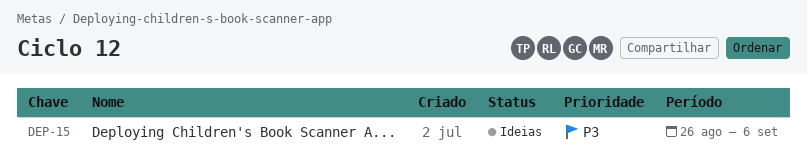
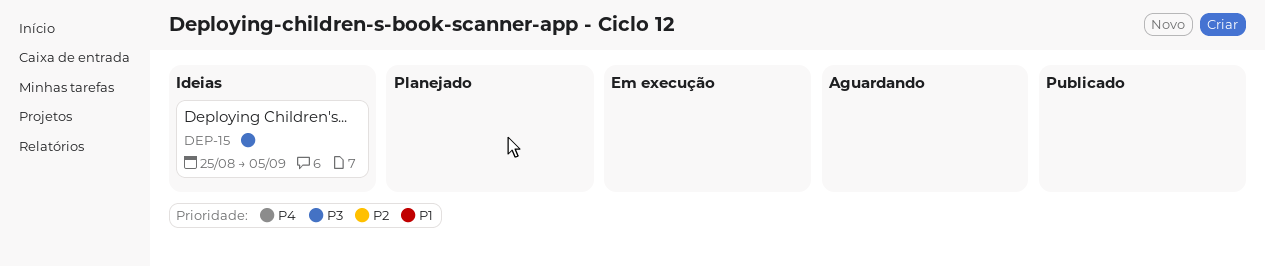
DEP-15, start: Aug 26 -> Aug 25
DEP-15, due: Sep 6 -> Sep 5

